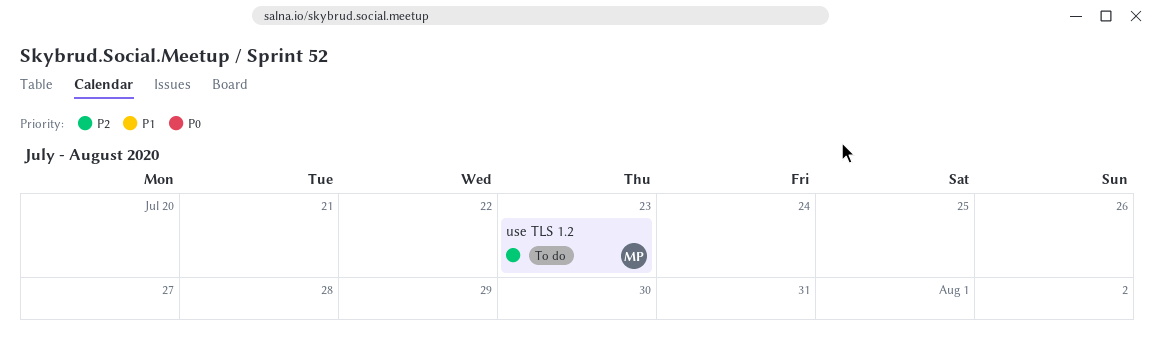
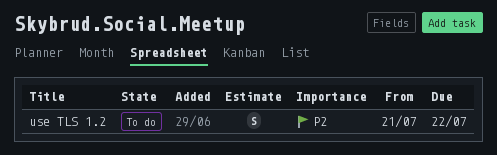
use TLS 1.2, due: Jul 23 -> Jul 22

